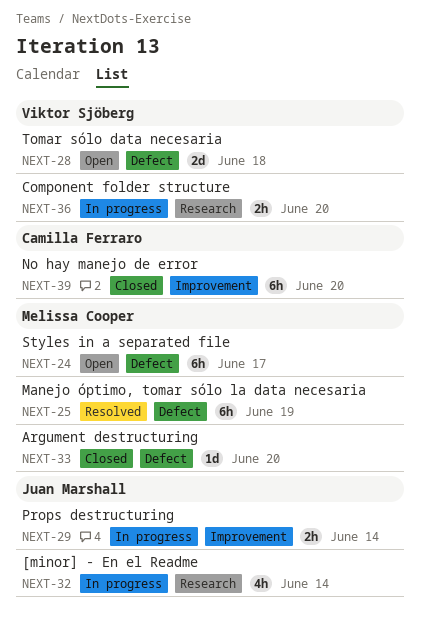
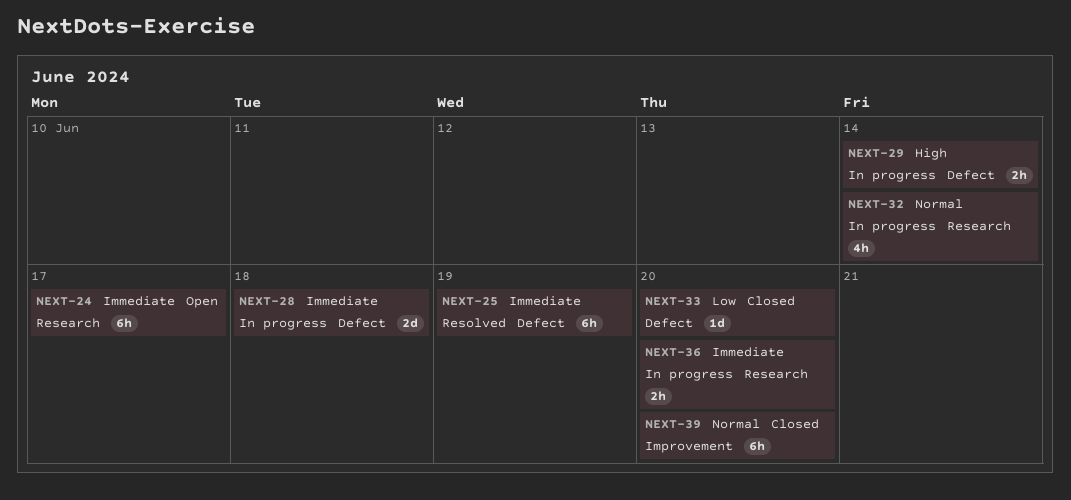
NEXT-24, label: Defect -> Research
NEXT-28, status: Open -> In progress
NEXT-29, label: Improvement -> Defect

